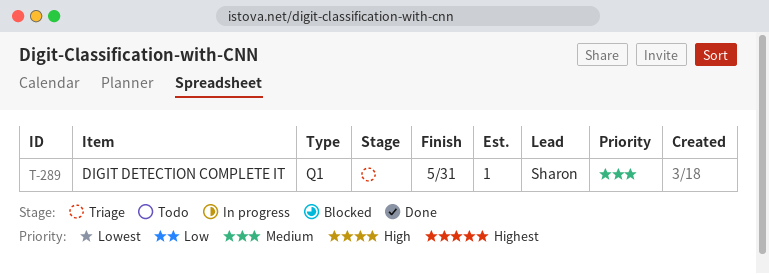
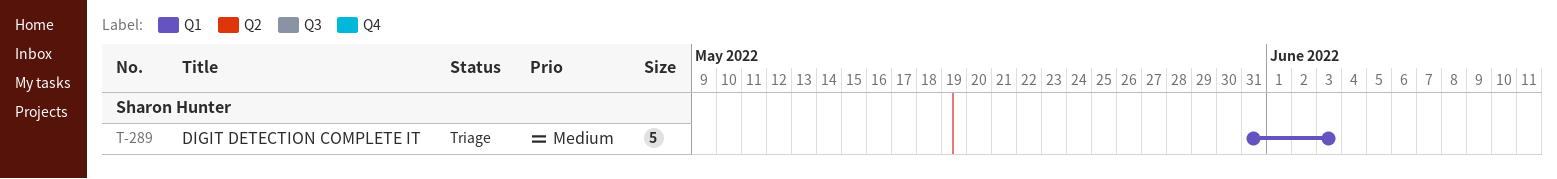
T-289, estimate: 1 -> 5
T-289, due: May 31 -> Jun 3

